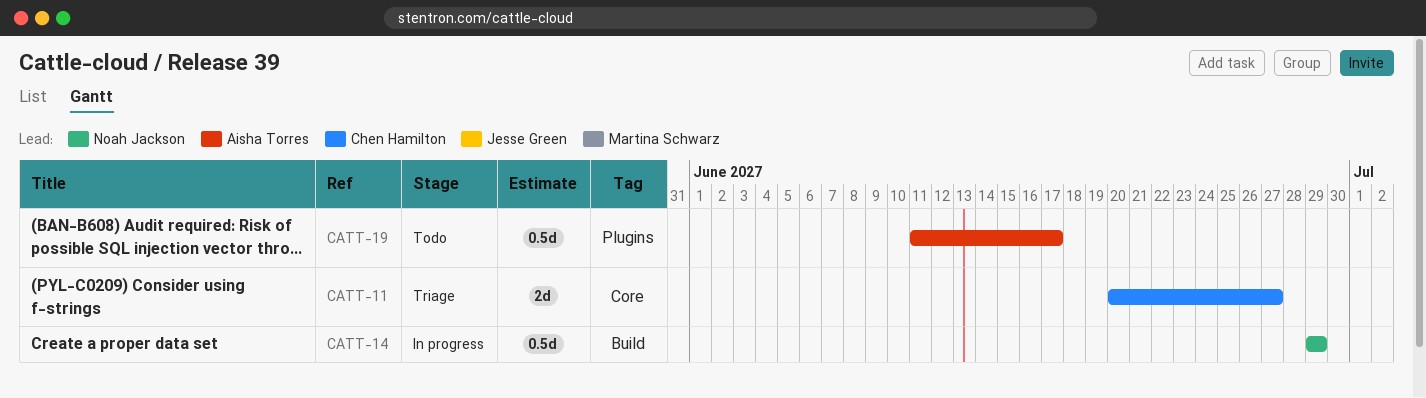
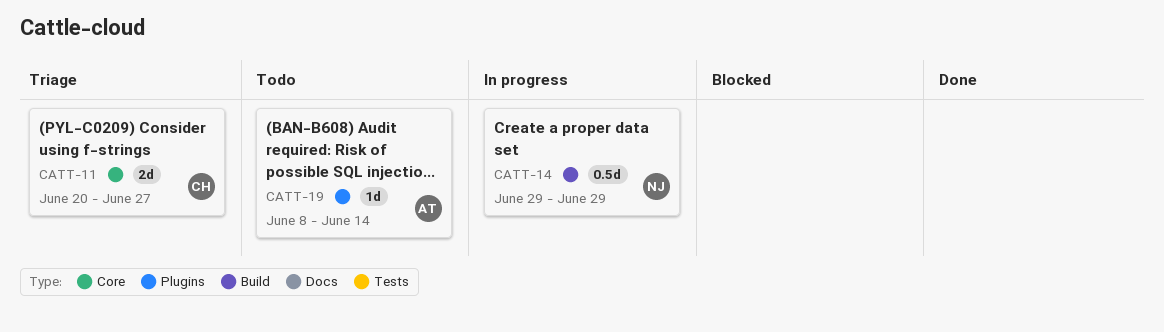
CATT-19, estimate: 0.5d -> 1d
CATT-19, start: Jun 11 -> Jun 8
CATT-19, due: Jun 17 -> Jun 14

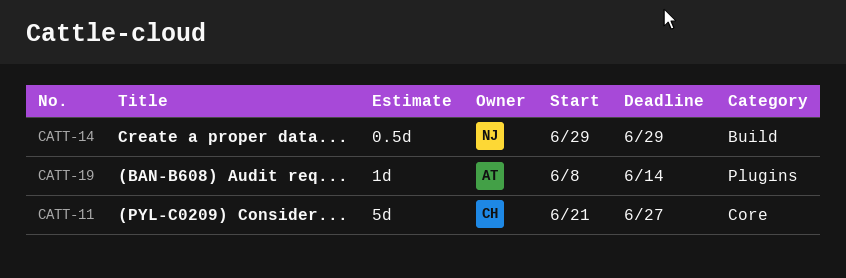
CATT-11, estimate: 2d -> 5d
CATT-11, start: Jun 20 -> Jun 21

